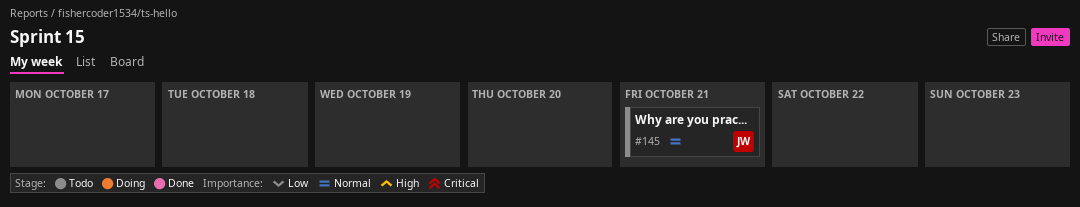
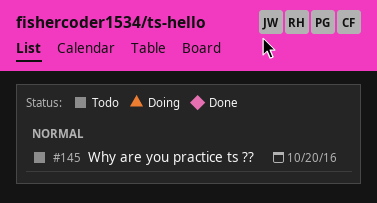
#145, due: Oct 21 -> Oct 20

